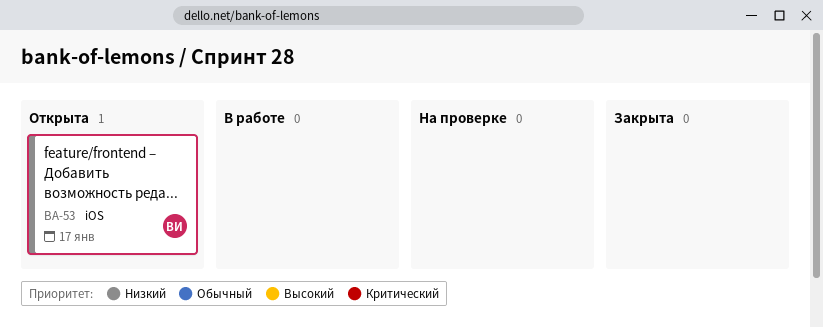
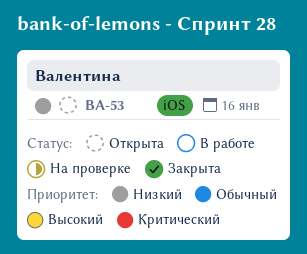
BA-53, due: Jan 17 -> Jan 16

